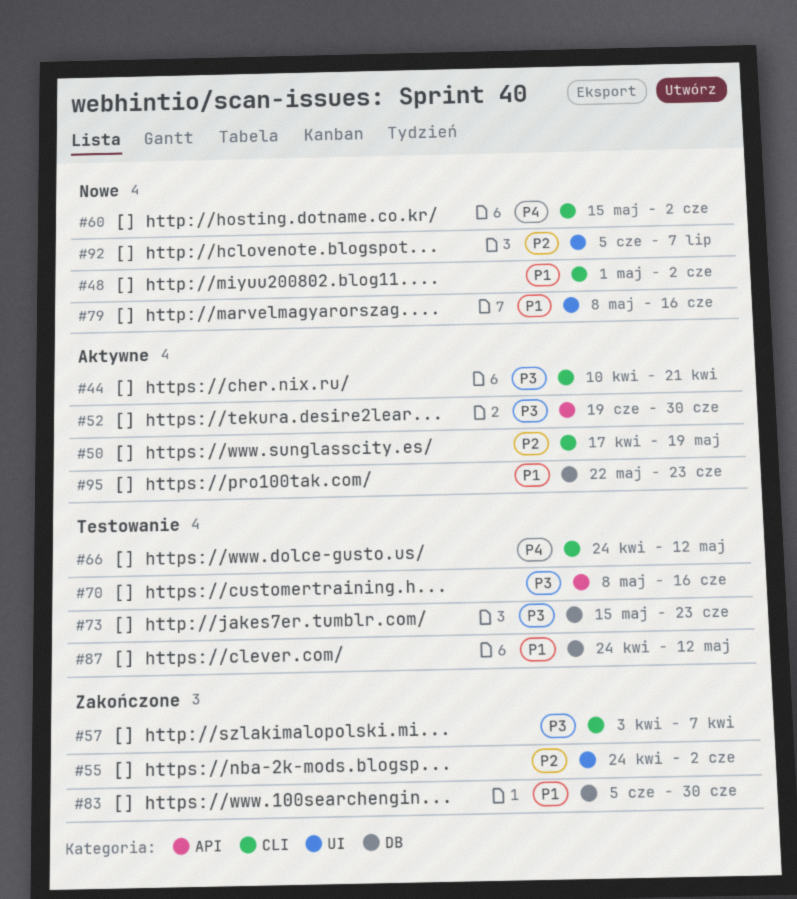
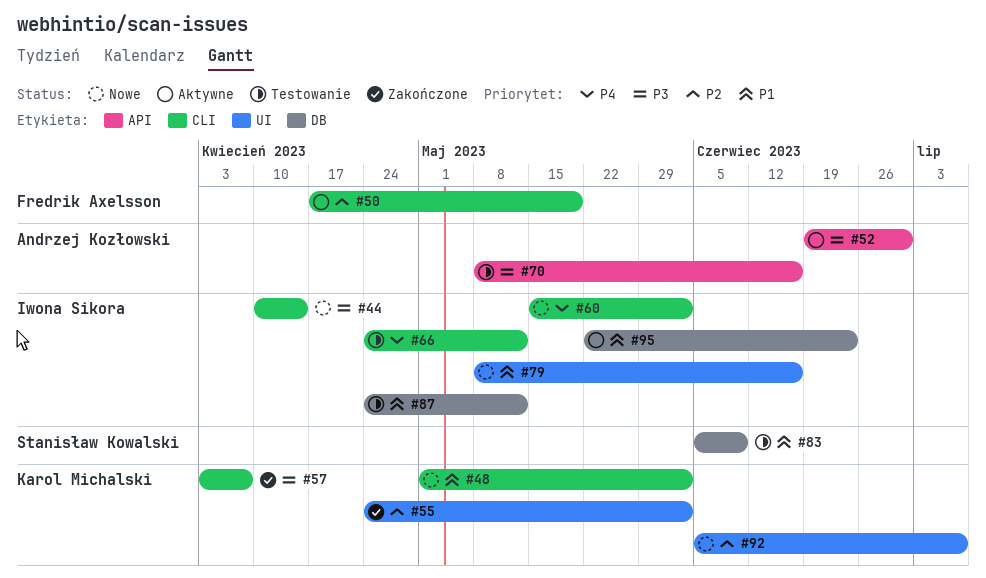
#44, status: Aktywne -> Nowe
#44, due: Apr 21 -> Apr 14
#73: present -> none
#83, status: Zakończone -> Testowanie
#83, due: Jun 30 -> Jun 9

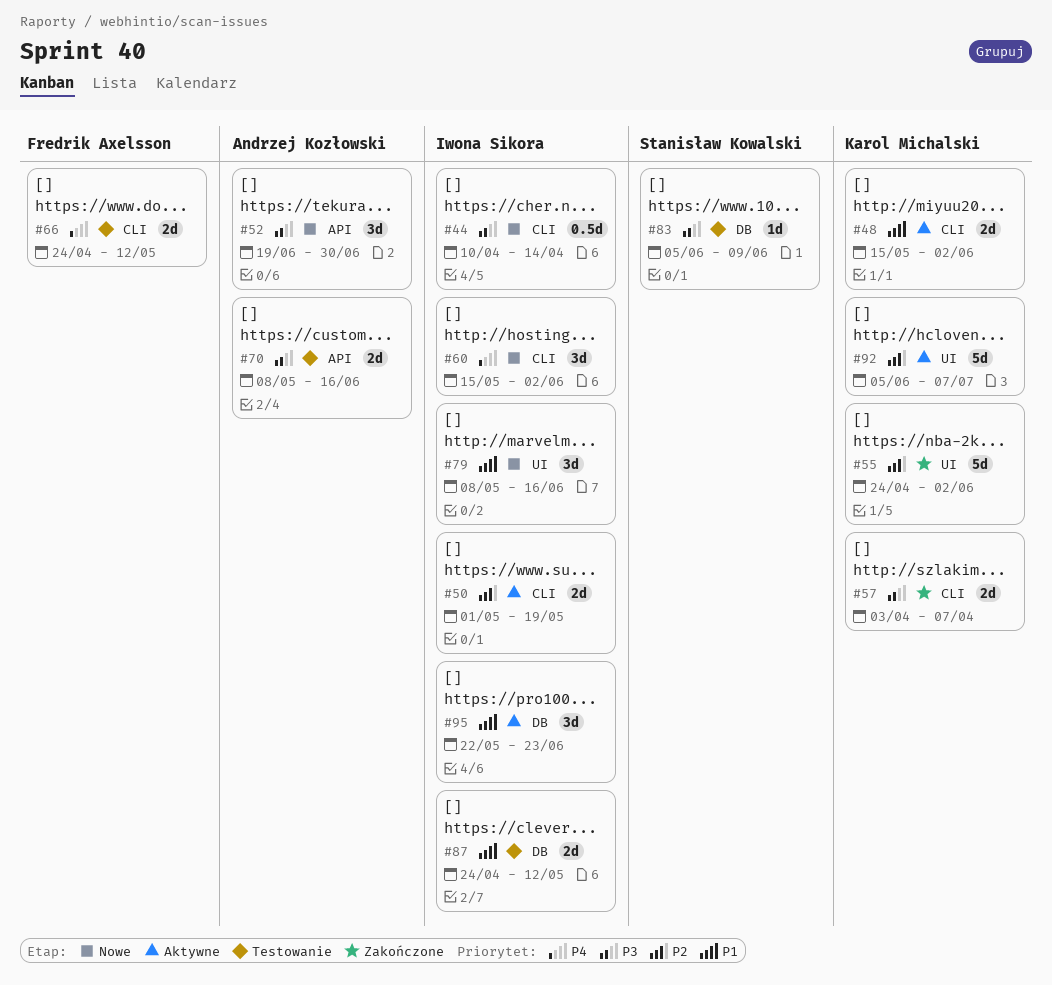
#48, status: Nowe -> Aktywne
#48, start: May 1 -> May 15
#50, owner: Fredrik Axelsson -> Iwona Sikora
#50, start: Apr 17 -> May 1
#52, status: Aktywne -> Nowe
#66, owner: Iwona Sikora -> Fredrik Axelsson
#83, priority: P1 -> P3
#92, status: Nowe -> Aktywne

